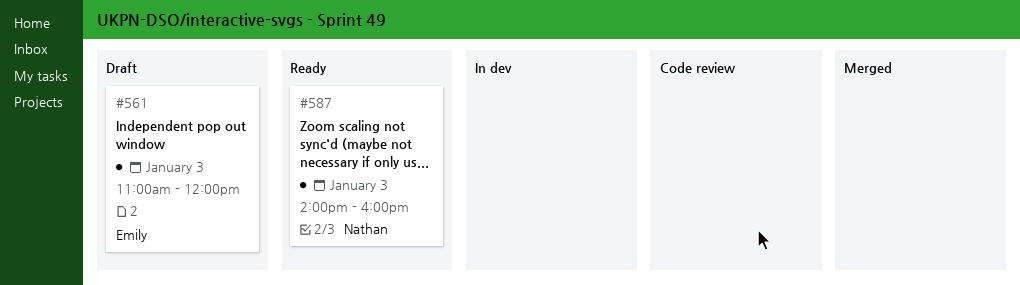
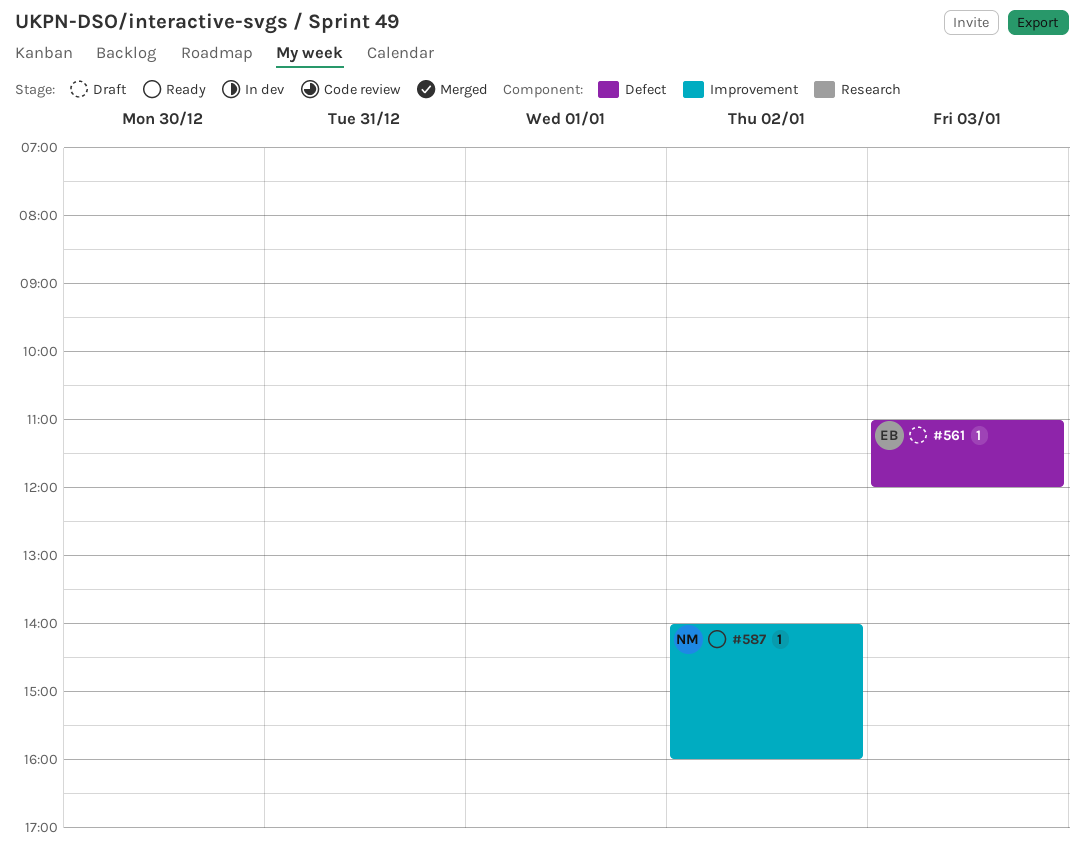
#587, day: Jan 3 -> Jan 2

